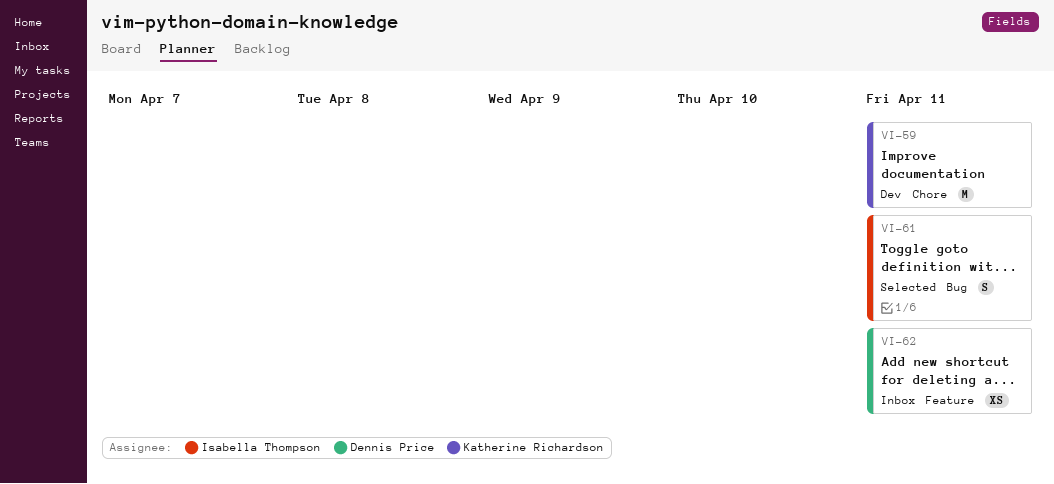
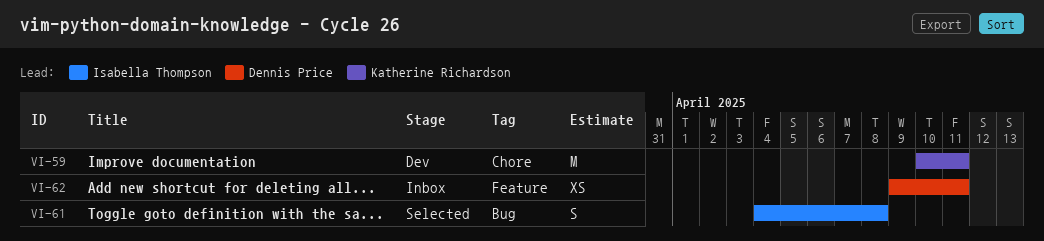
VI-61, due: Apr 11 -> Apr 8

